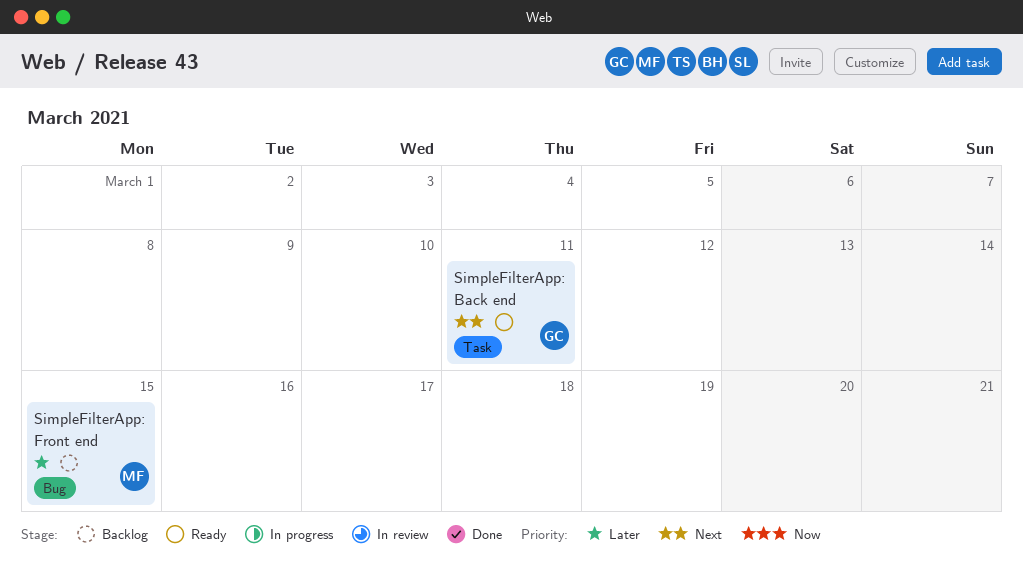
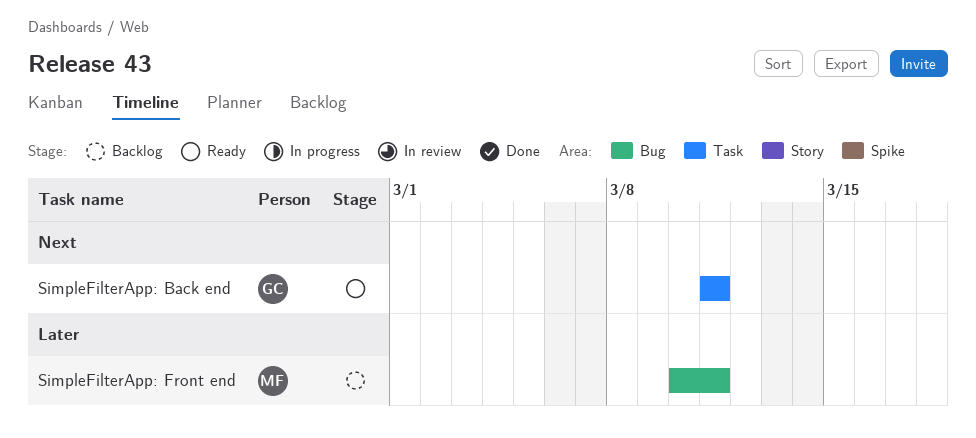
SimpleFilterApp: Front end, due: Mar 15 -> Mar 11

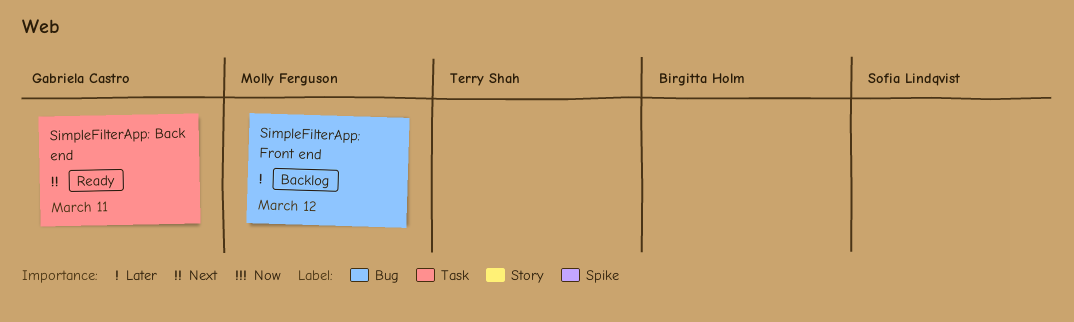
SimpleFilterApp: Front end, due: Mar 11 -> Mar 12

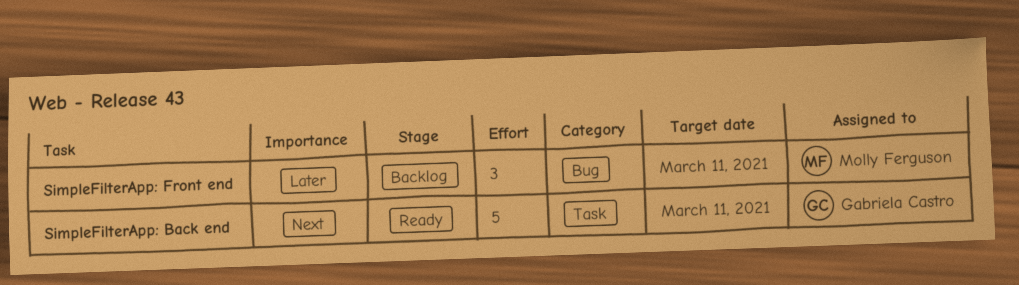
SimpleFilterApp: Front end, due: Mar 12 -> Mar 11

